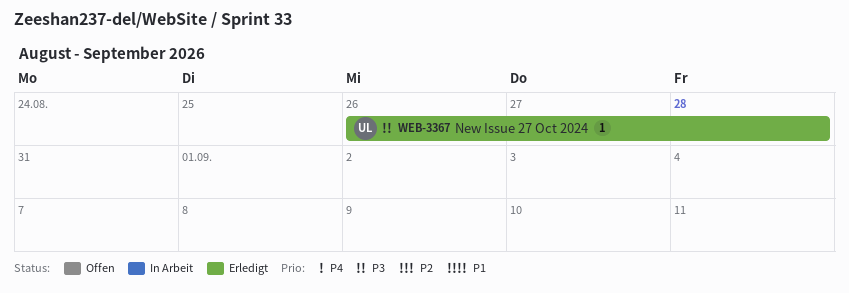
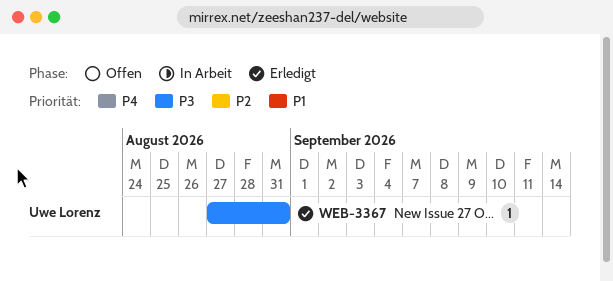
WEB-3367, start: Aug 26 -> Aug 27
WEB-3367, due: Aug 28 -> Aug 31

